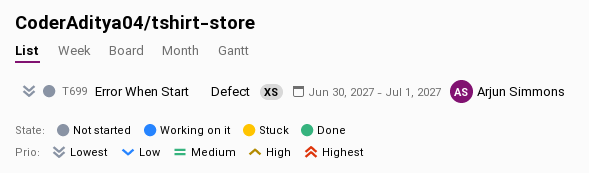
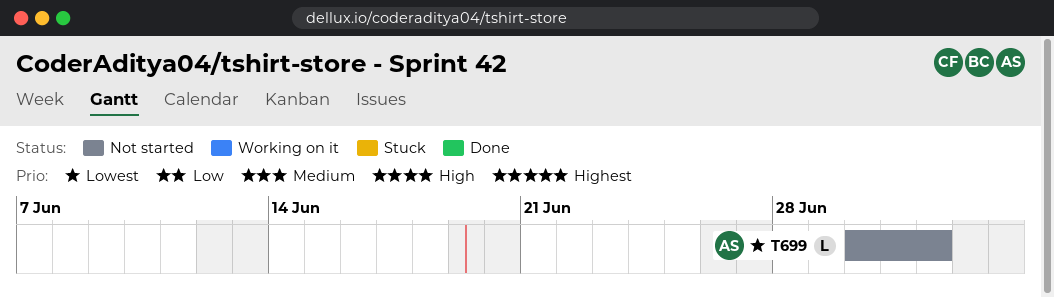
T699, estimate: XS -> L
T699, due: Jul 1 -> Jul 2

